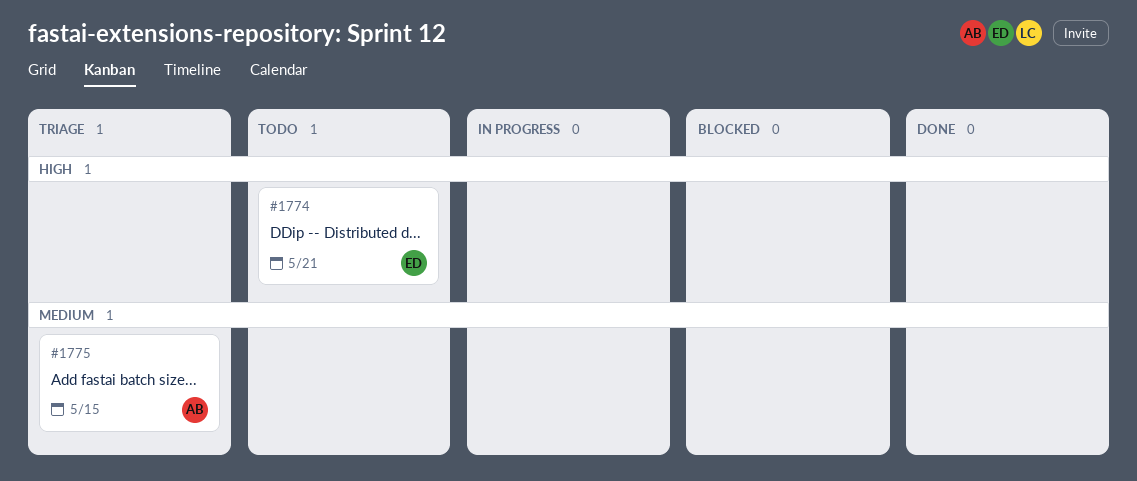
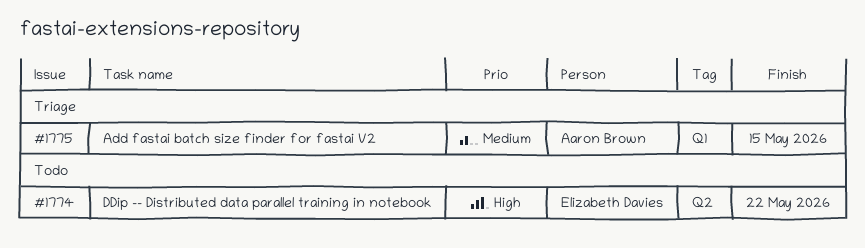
#1774, due: May 21 -> May 22

